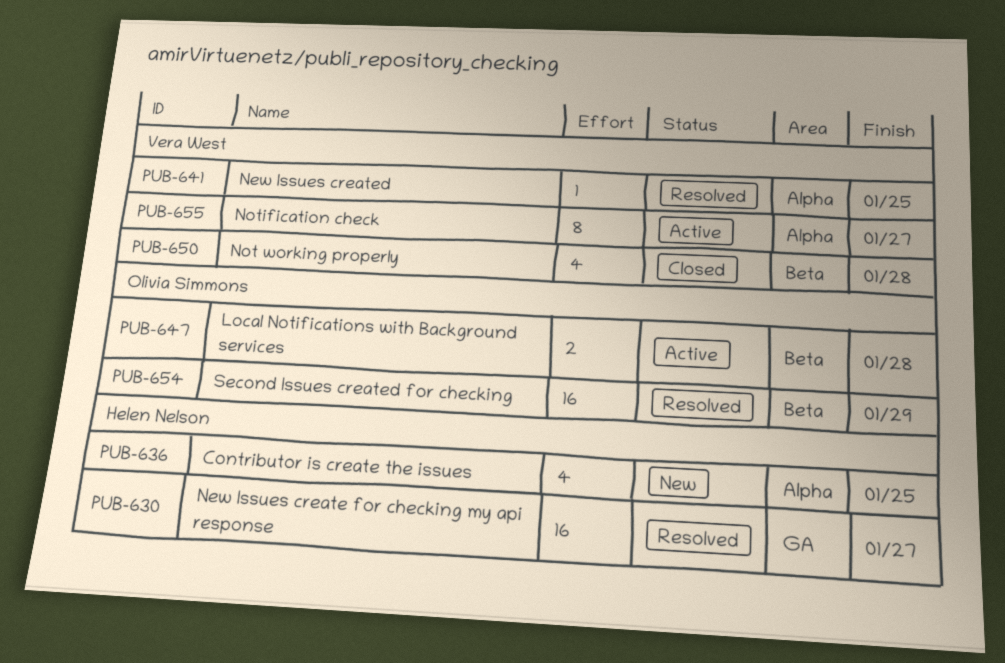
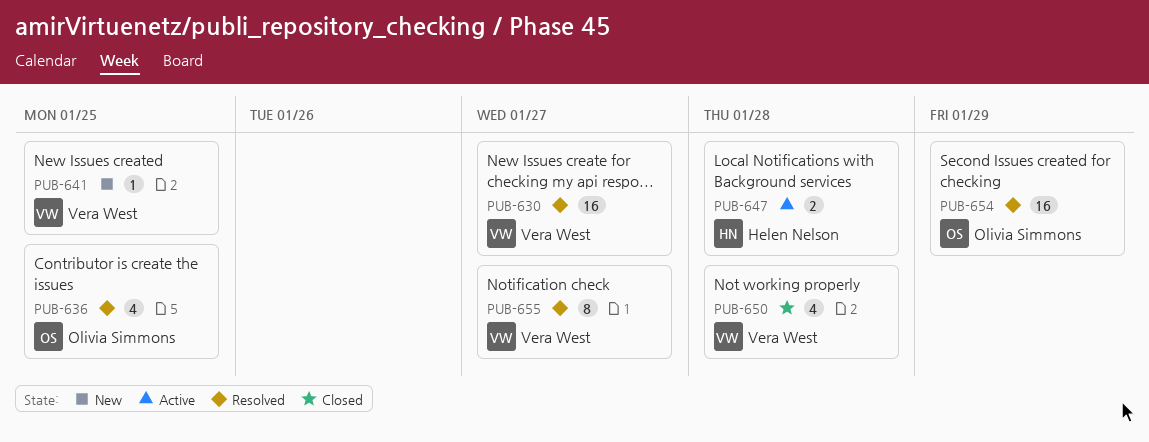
PUB-630, owner: Helen Nelson -> Vera West
PUB-636, status: New -> Resolved
PUB-636, owner: Helen Nelson -> Olivia Simmons
PUB-641, status: Resolved -> New
PUB-647, owner: Olivia Simmons -> Helen Nelson
PUB-655, status: Active -> Resolved

